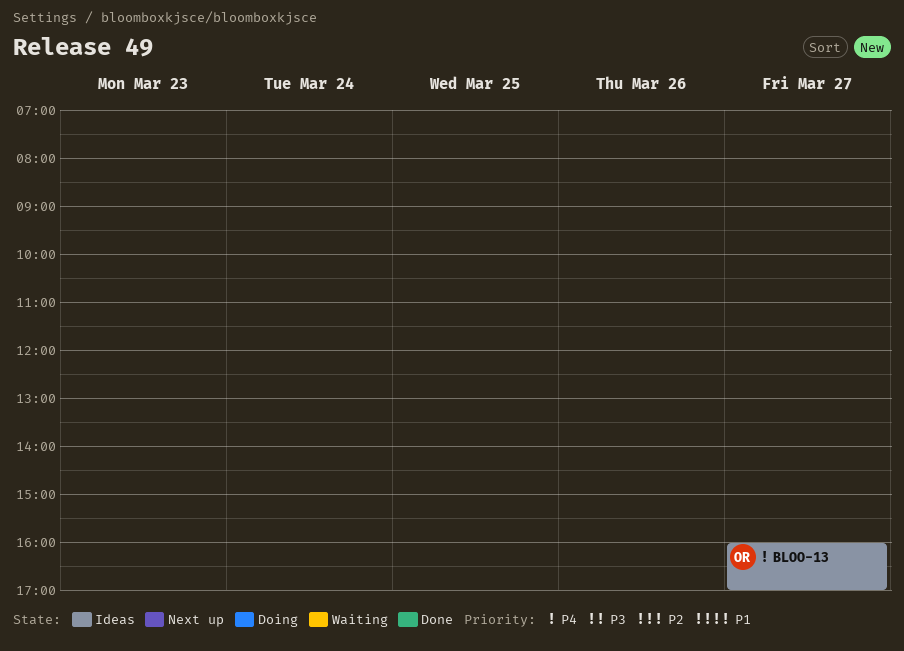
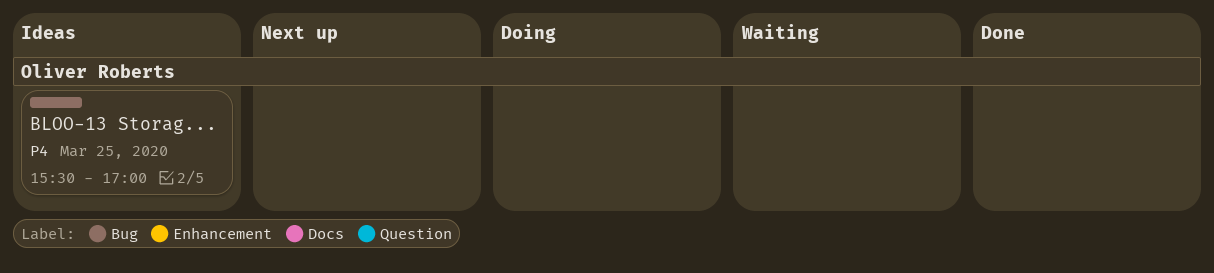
BLOO-13, day: Mar 27 -> Mar 25
BLOO-13, begins: 16:00 -> 15:30

